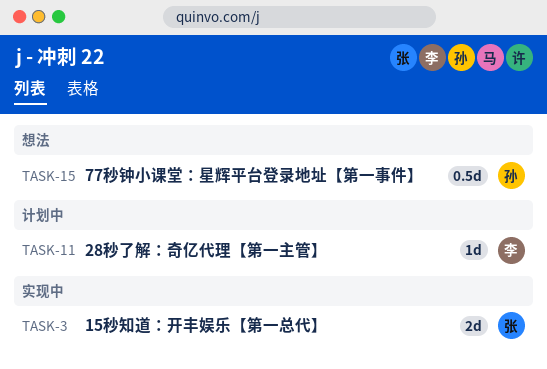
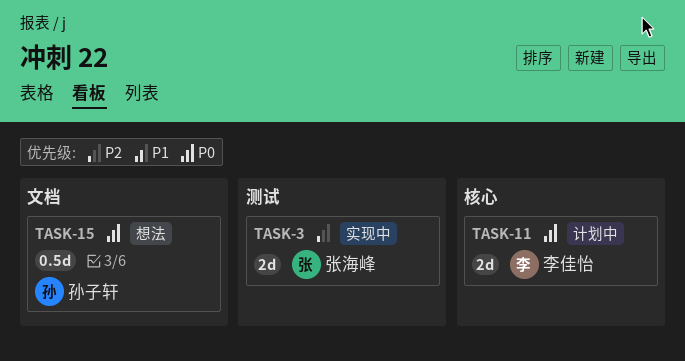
TASK-11, estimate: 1d -> 2d

